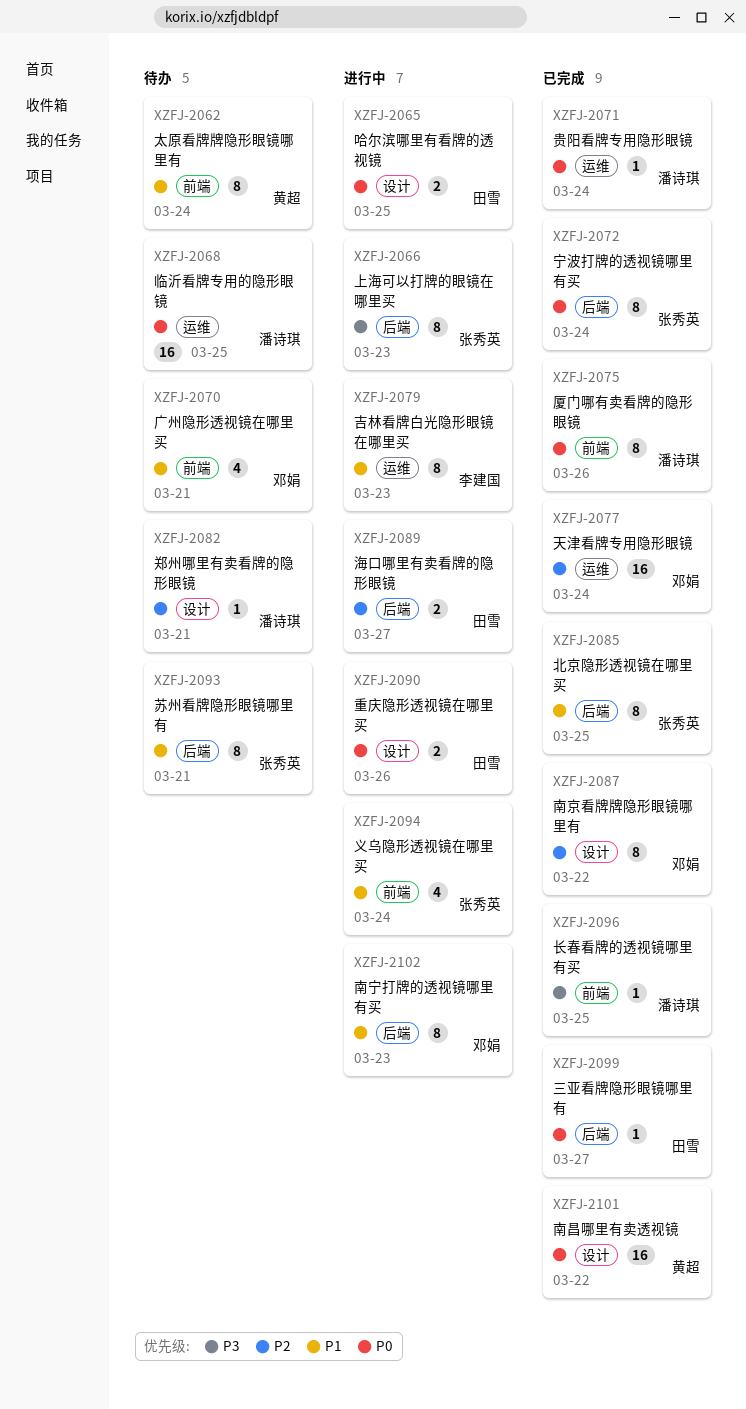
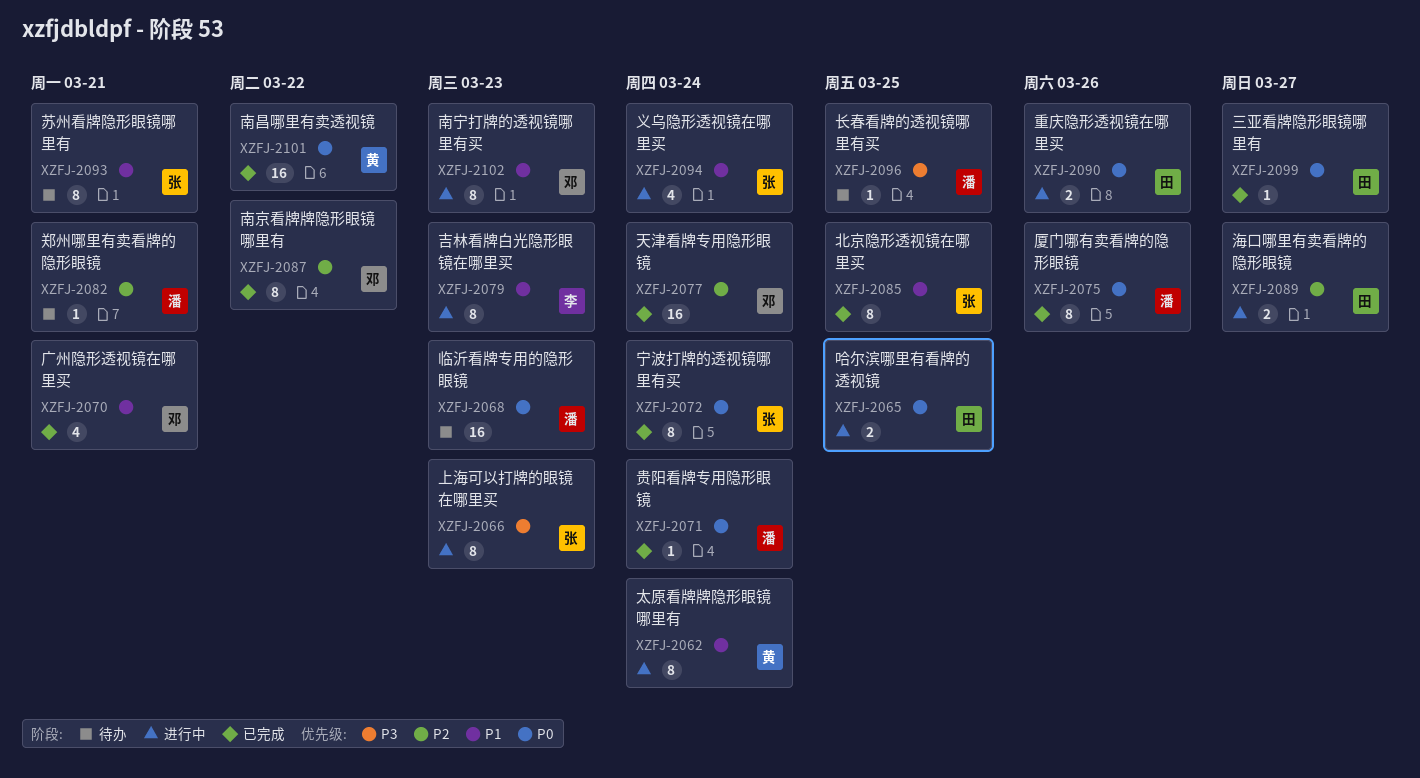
XZFJ-2062, status: 待办 -> 进行中
XZFJ-2068, due: Mar 25 -> Mar 23
XZFJ-2070, status: 待办 -> 已完成
XZFJ-2096, status: 已完成 -> 待办

